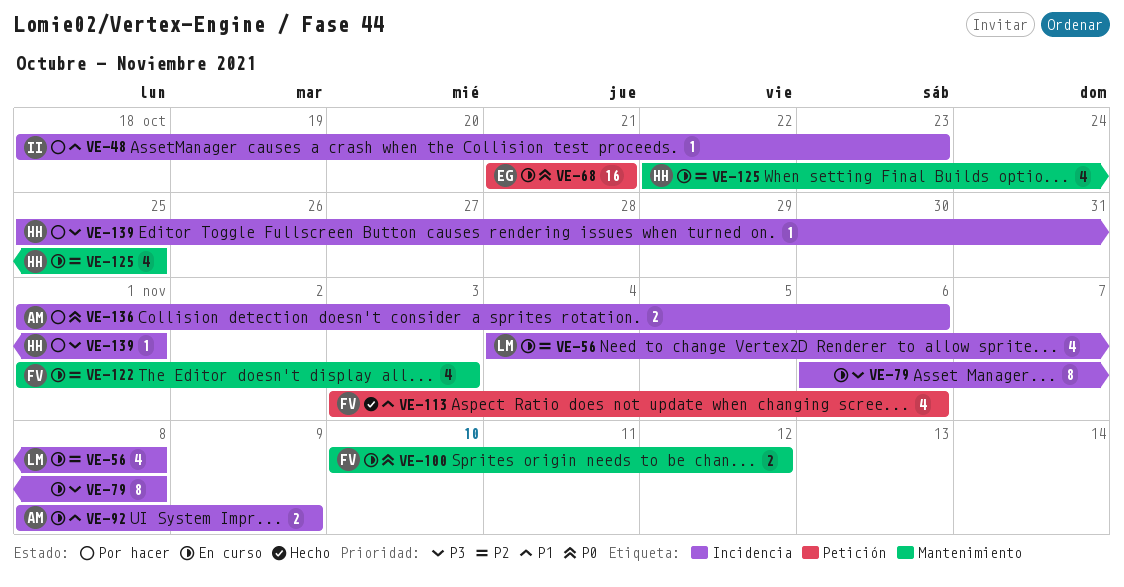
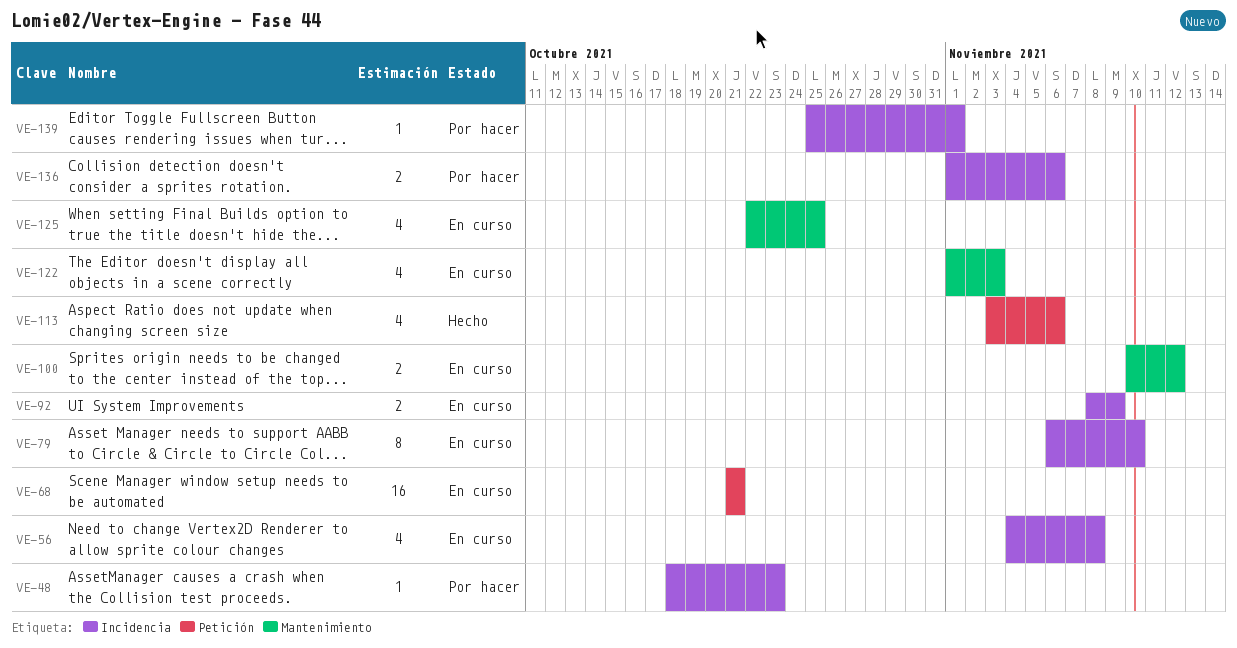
VE-79, due: Nov 8 -> Nov 10

